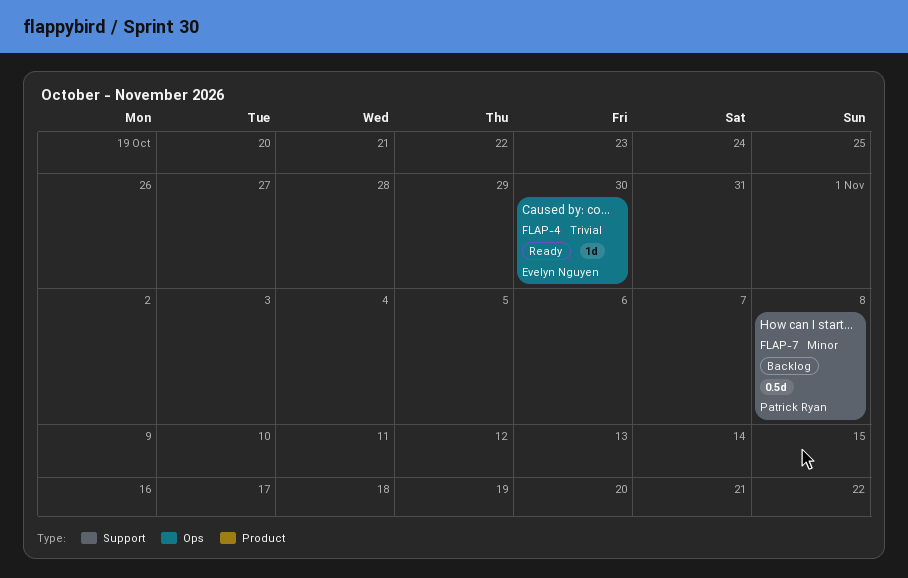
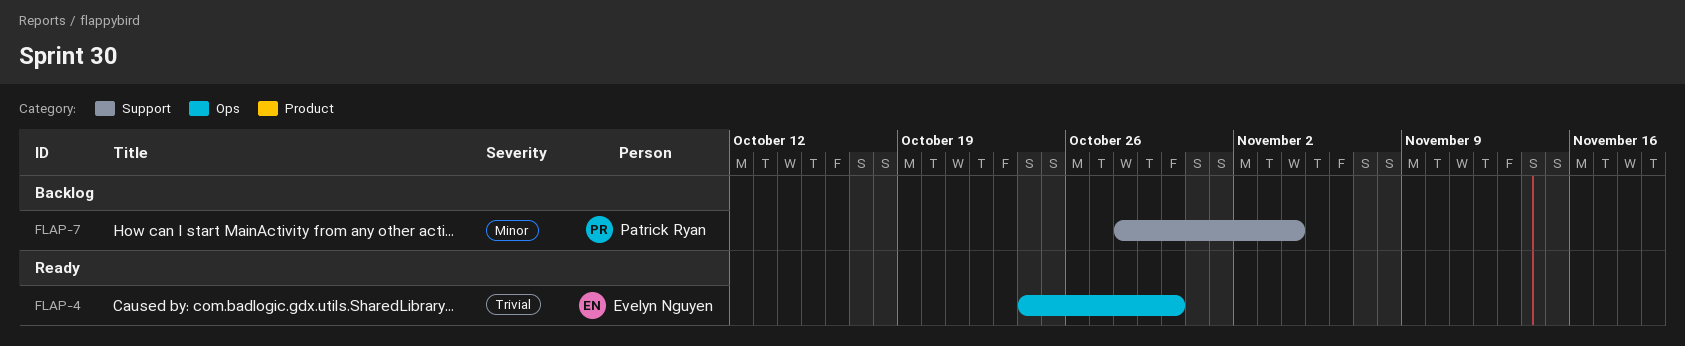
FLAP-7, due: Nov 8 -> Nov 4

